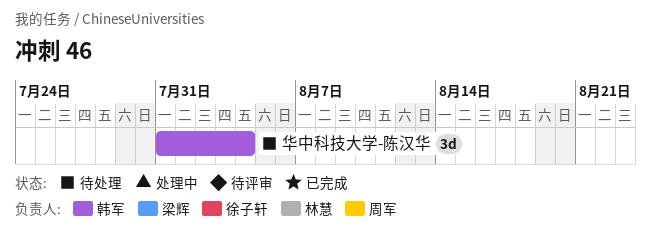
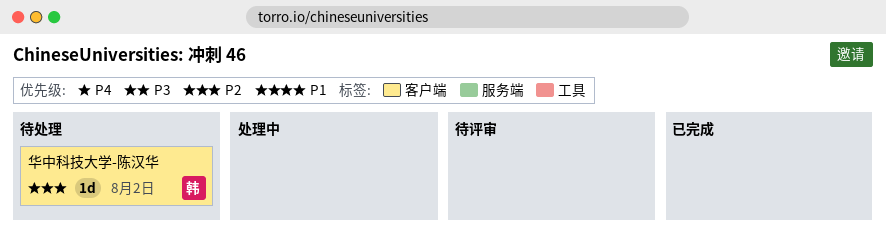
华中科技大学-陈汉华, estimate: 3d -> 1d
华中科技大学-陈汉华, due: Aug 4 -> Aug 2

